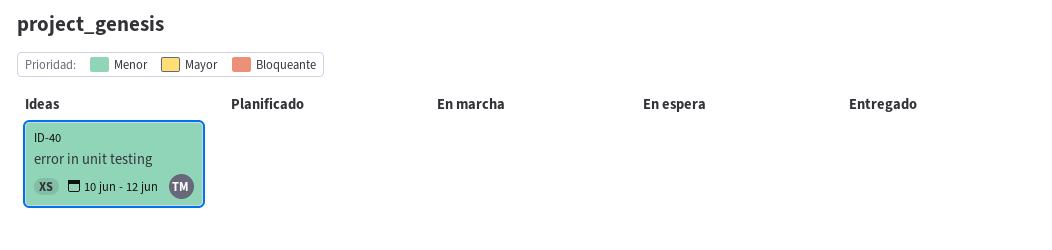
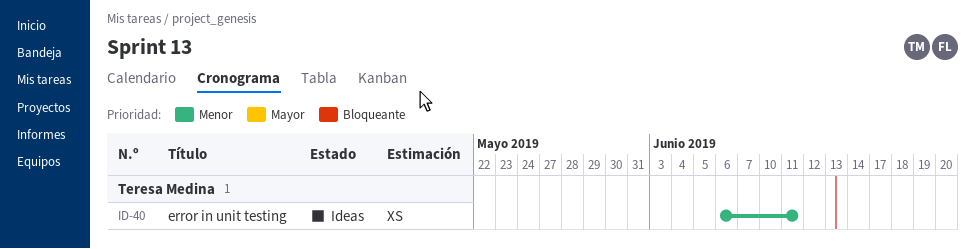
ID-40, start: Jun 10 -> Jun 6
ID-40, due: Jun 12 -> Jun 11

